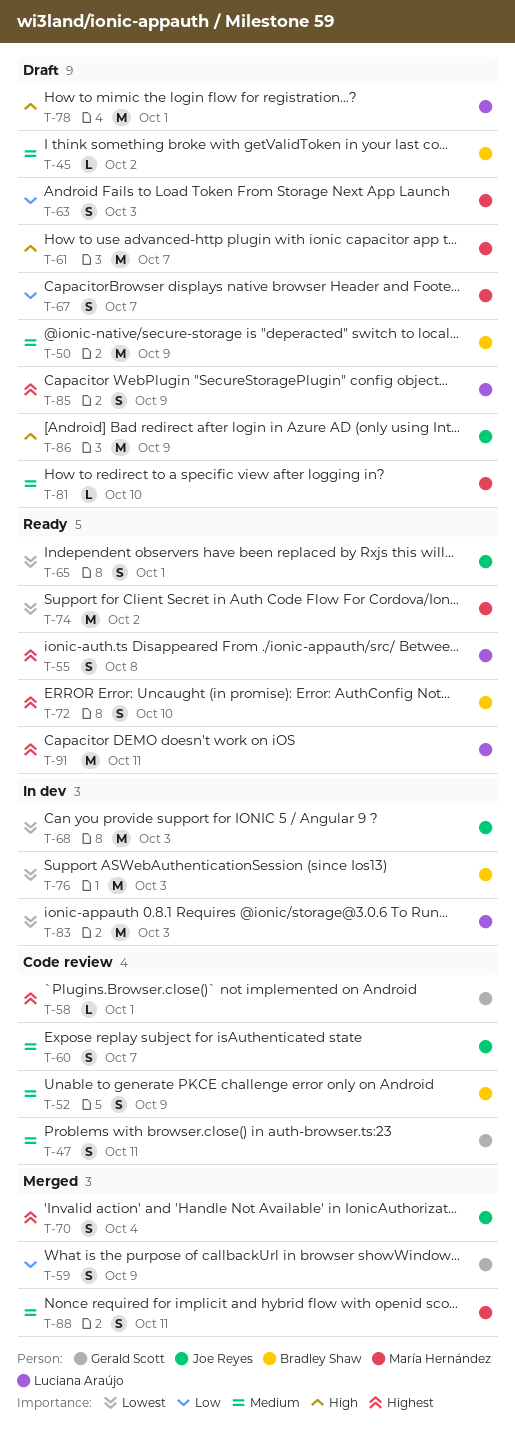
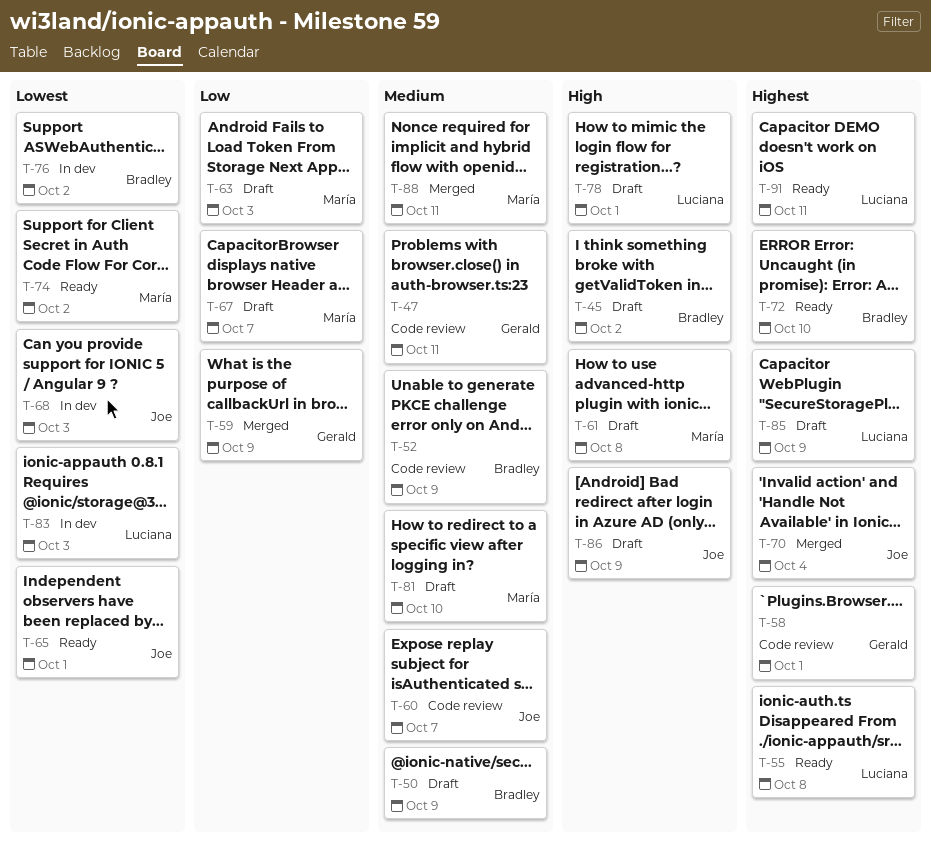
T-45, priority: Medium -> High
T-61, due: Oct 7 -> Oct 8
T-76, due: Oct 3 -> Oct 2

